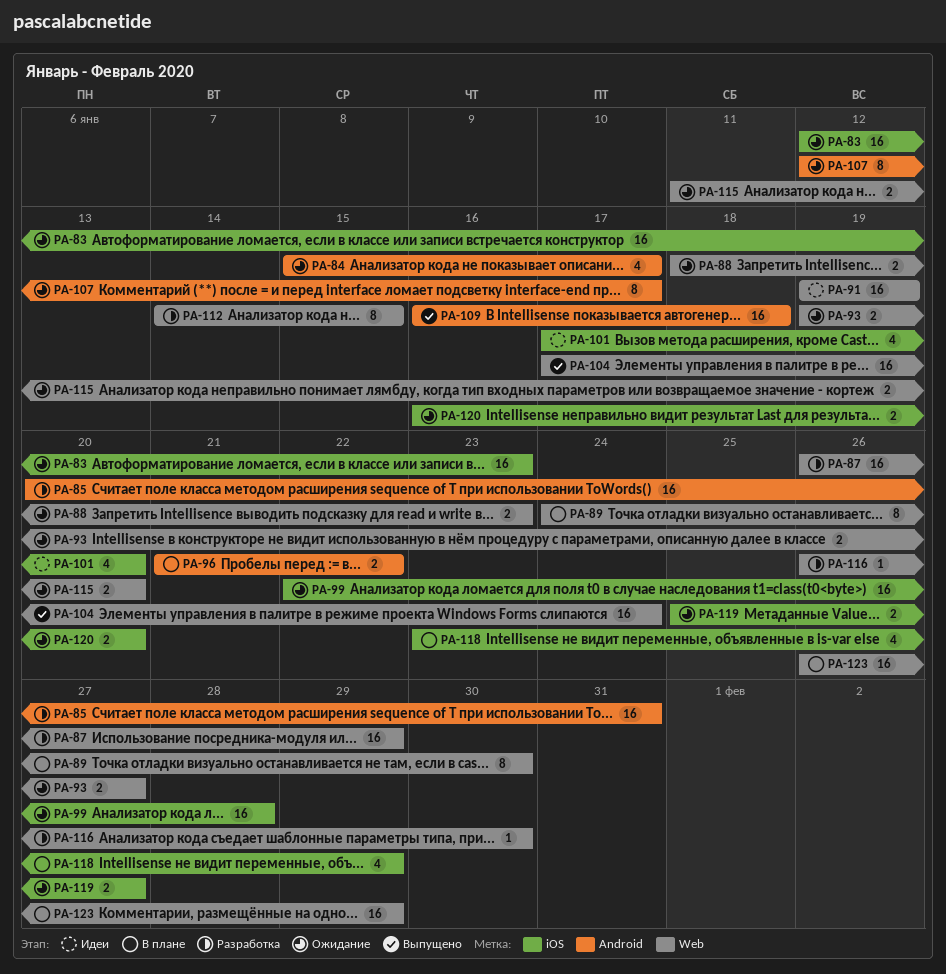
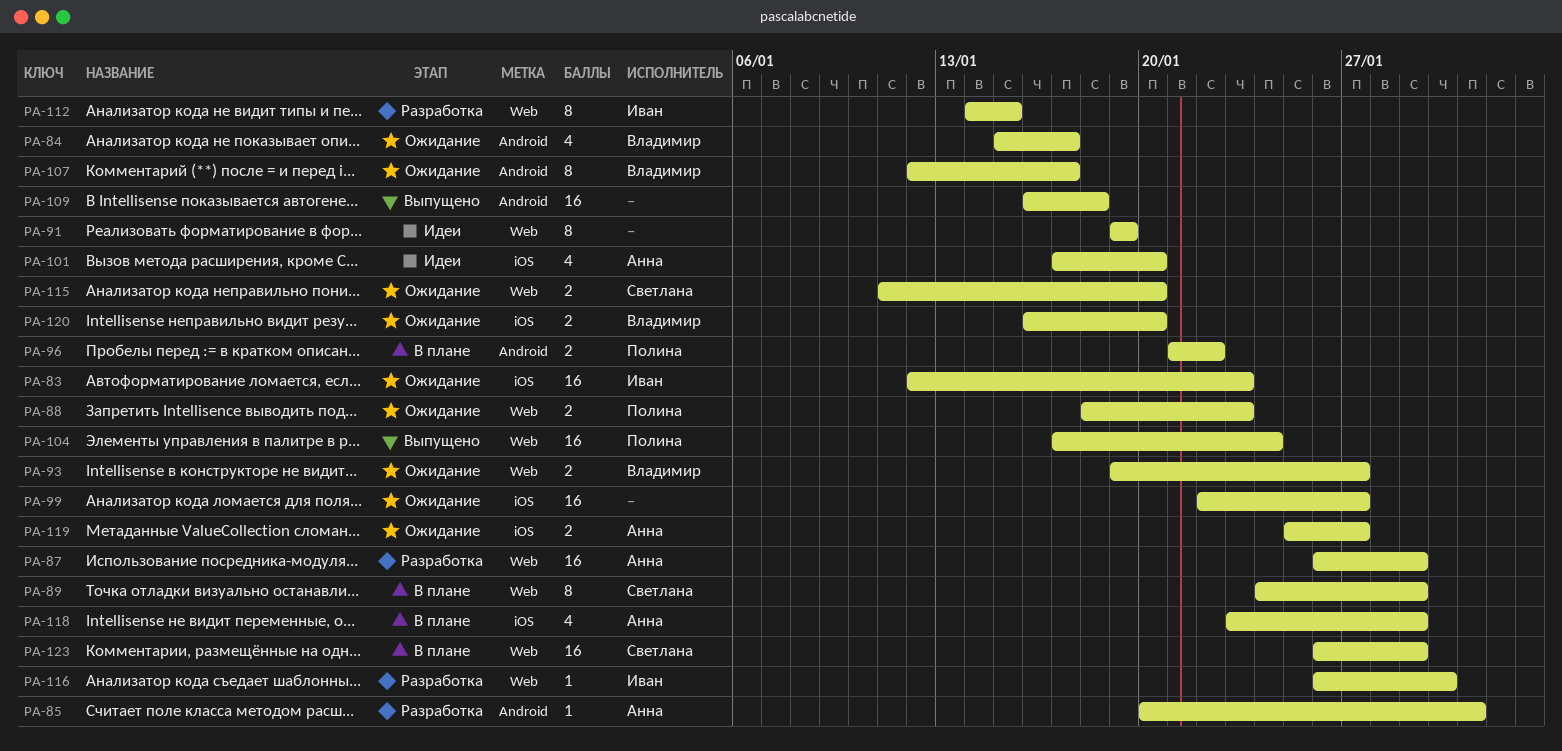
PA-85, estimate: 16 -> 1
PA-89, due: Jan 30 -> Jan 29
PA-91, estimate: 16 -> 8
PA-99, due: Jan 28 -> Jan 27

